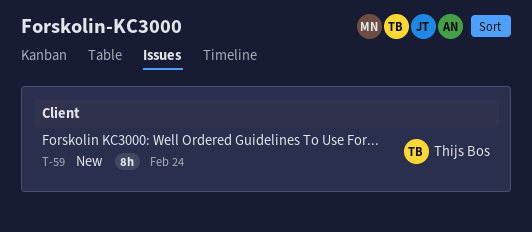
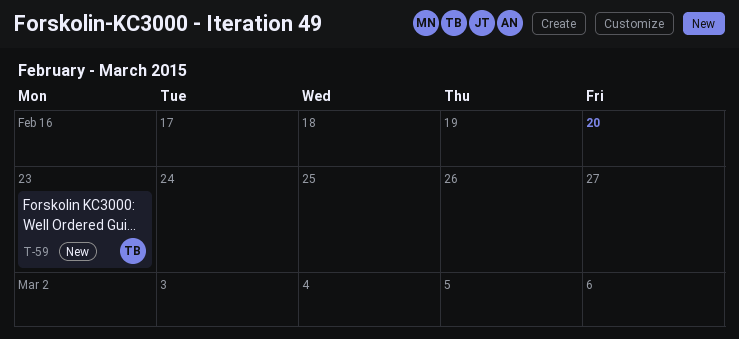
T-59, due: Feb 24 -> Feb 23

